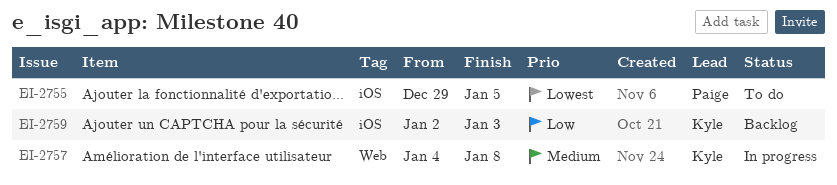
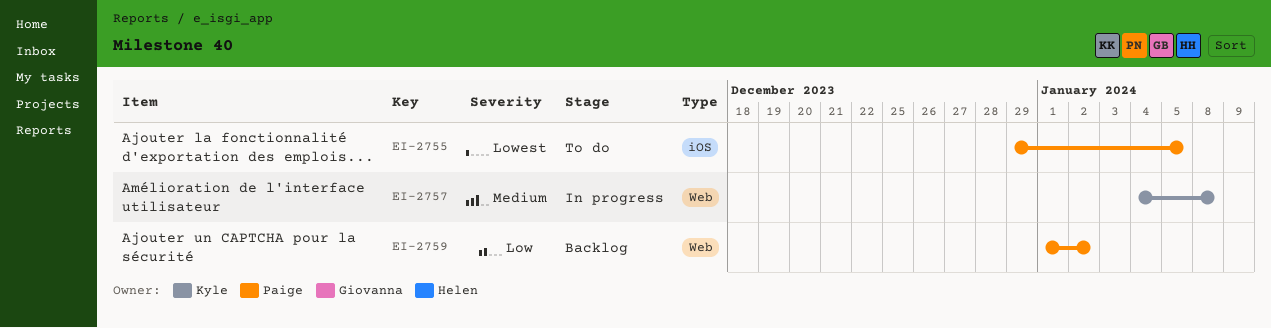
EI-2759, owner: Kyle -> Paige
EI-2759, label: iOS -> Web
EI-2759, start: Jan 2 -> Jan 1
EI-2759, due: Jan 3 -> Jan 2

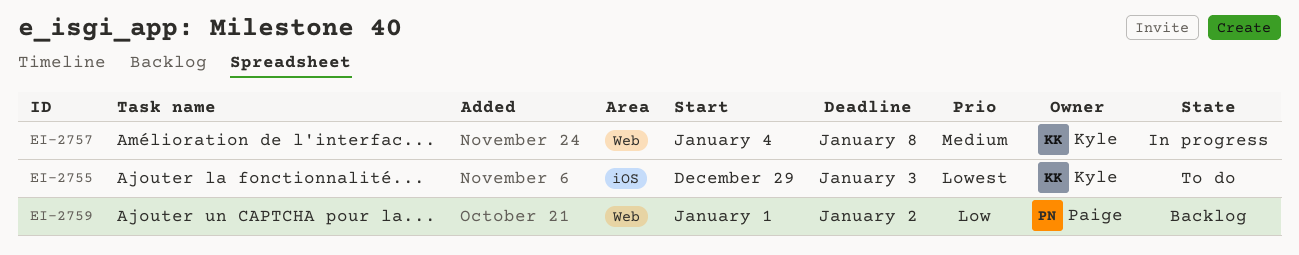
EI-2755, owner: Paige -> Kyle
EI-2755, due: Jan 5 -> Jan 3

